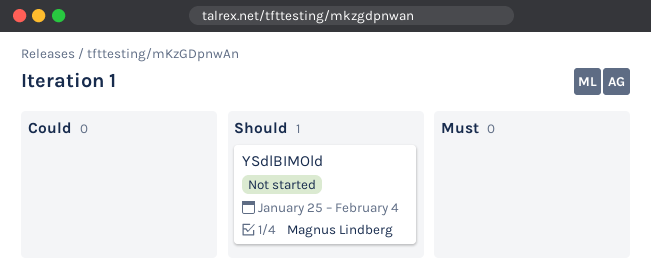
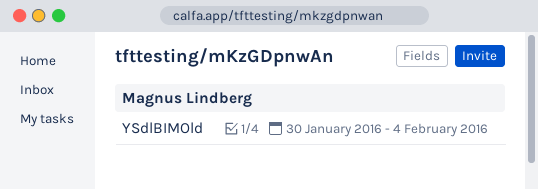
YSdlBIMOld, start: Jan 25 -> Jan 30

